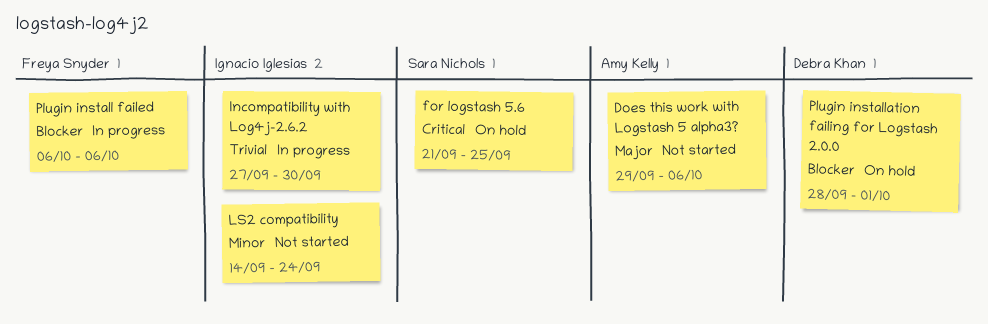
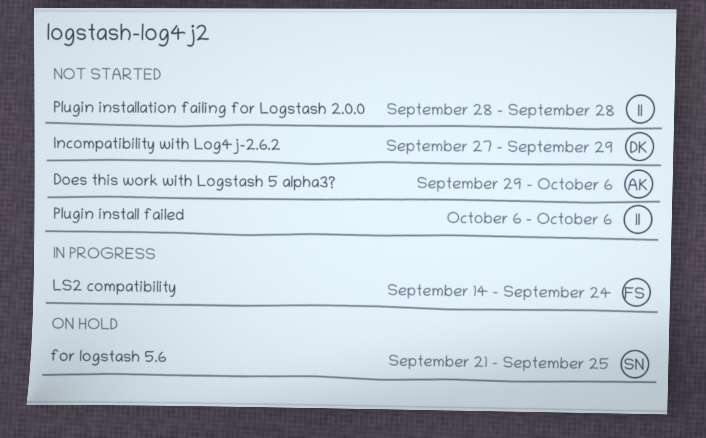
Incompatibility with Log4j-2.6.2, status: In progress -> Not started
Incompatibility with Log4j-2.6.2, owner: Ignacio Iglesias -> Debra Khan
Incompatibility with Log4j-2.6.2, due: Sep 30 -> Sep 29
LS2 compatibility, status: Not started -> In progress
LS2 compatibility, owner: Ignacio Iglesias -> Freya Snyder
Plugin install failed, status: In progress -> Not started
Plugin install failed, owner: Freya Snyder -> Ignacio Iglesias
Plugin installation failing for Logstash 2.0.0, status: On hold -> Not started
Plugin installation failing for Logstash 2.0.0, owner: Debra Khan -> Ignacio Iglesias
Plugin installation failing for Logstash 2.0.0, due: Oct 1 -> Sep 28

